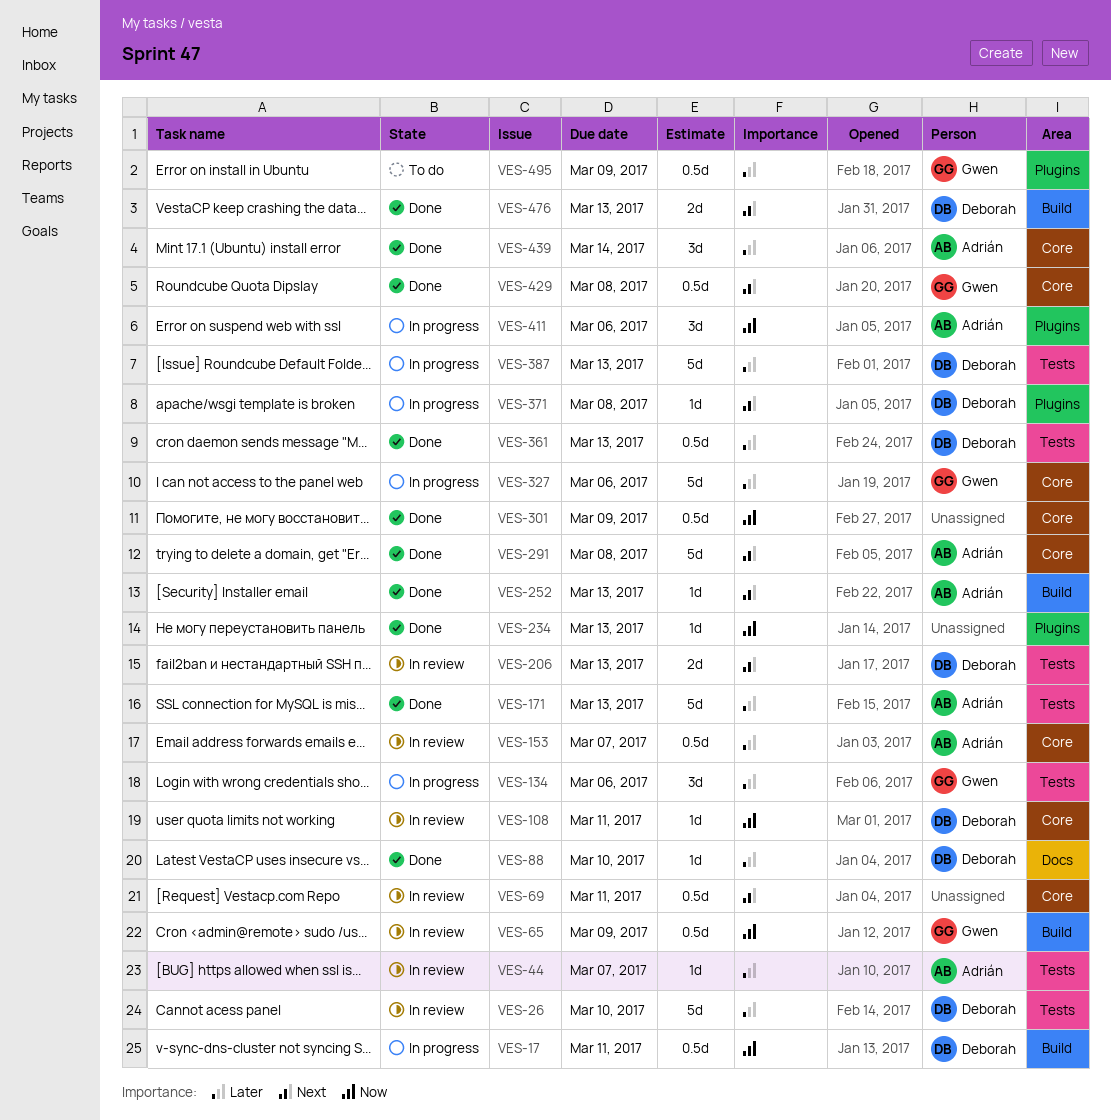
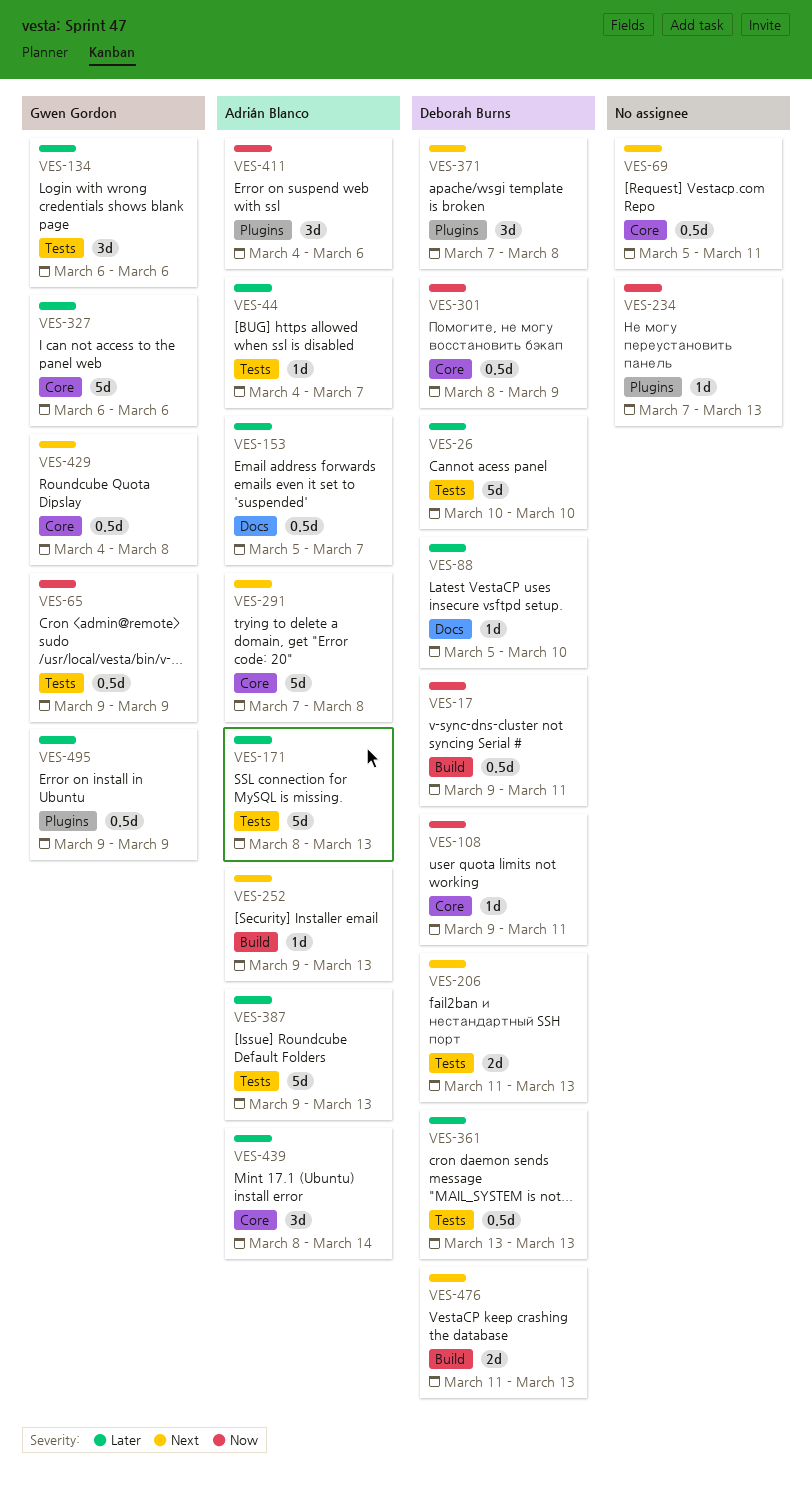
VES-65, label: Build -> Tests
VES-153, label: Core -> Docs
VES-301, owner: none -> Deborah Burns
VES-371, estimate: 1d -> 3d
VES-387, owner: Deborah Burns -> Adrián Blanco

